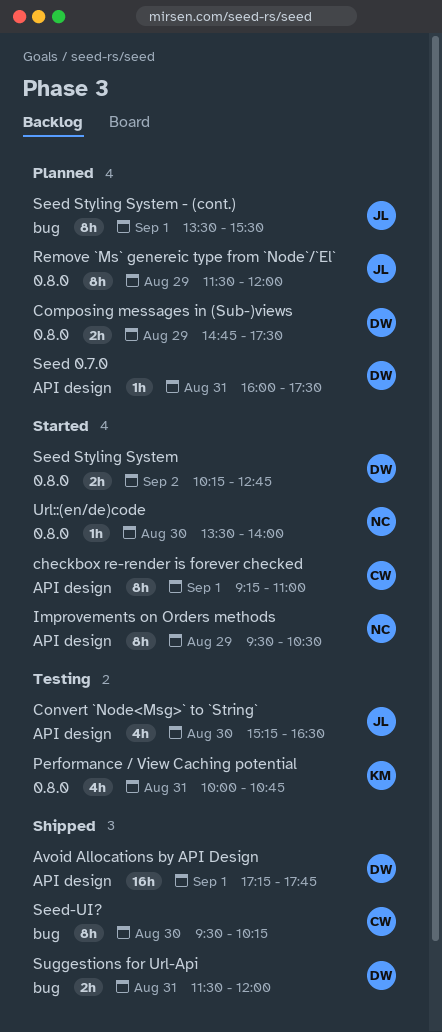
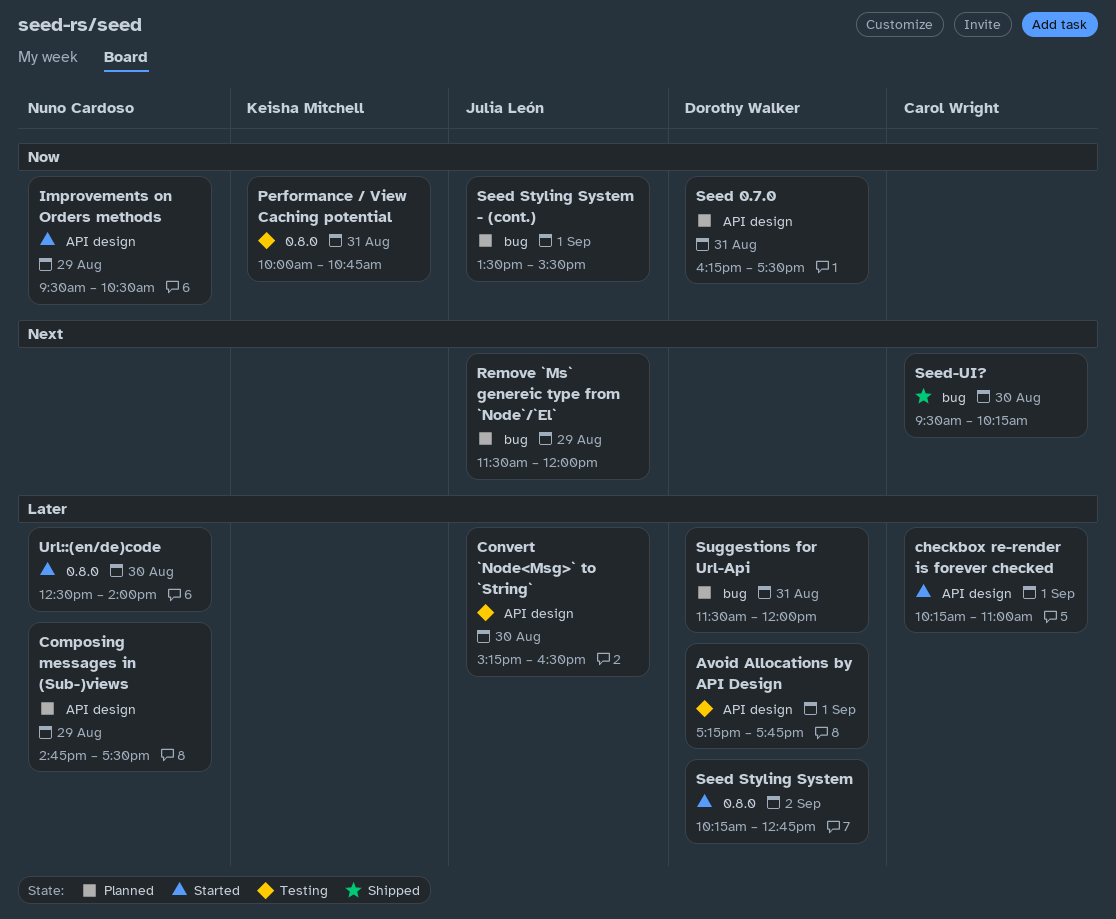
Avoid Allocations by API Design, status: Shipped -> Testing
checkbox re-render is forever checked, begins: 09:15 -> 10:15
Composing messages in (Sub-)views, owner: Dorothy Walker -> Nuno Cardoso
Composing messages in (Sub-)views, label: 0.8.0 -> API design
Remove `Ms` genereic type from `Node`/`El`, label: 0.8.0 -> bug
Seed 0.7.0, begins: 16:00 -> 16:15
Suggestions for Url-Api, status: Shipped -> Planned
Url::(en/de)code, begins: 13:30 -> 12:30

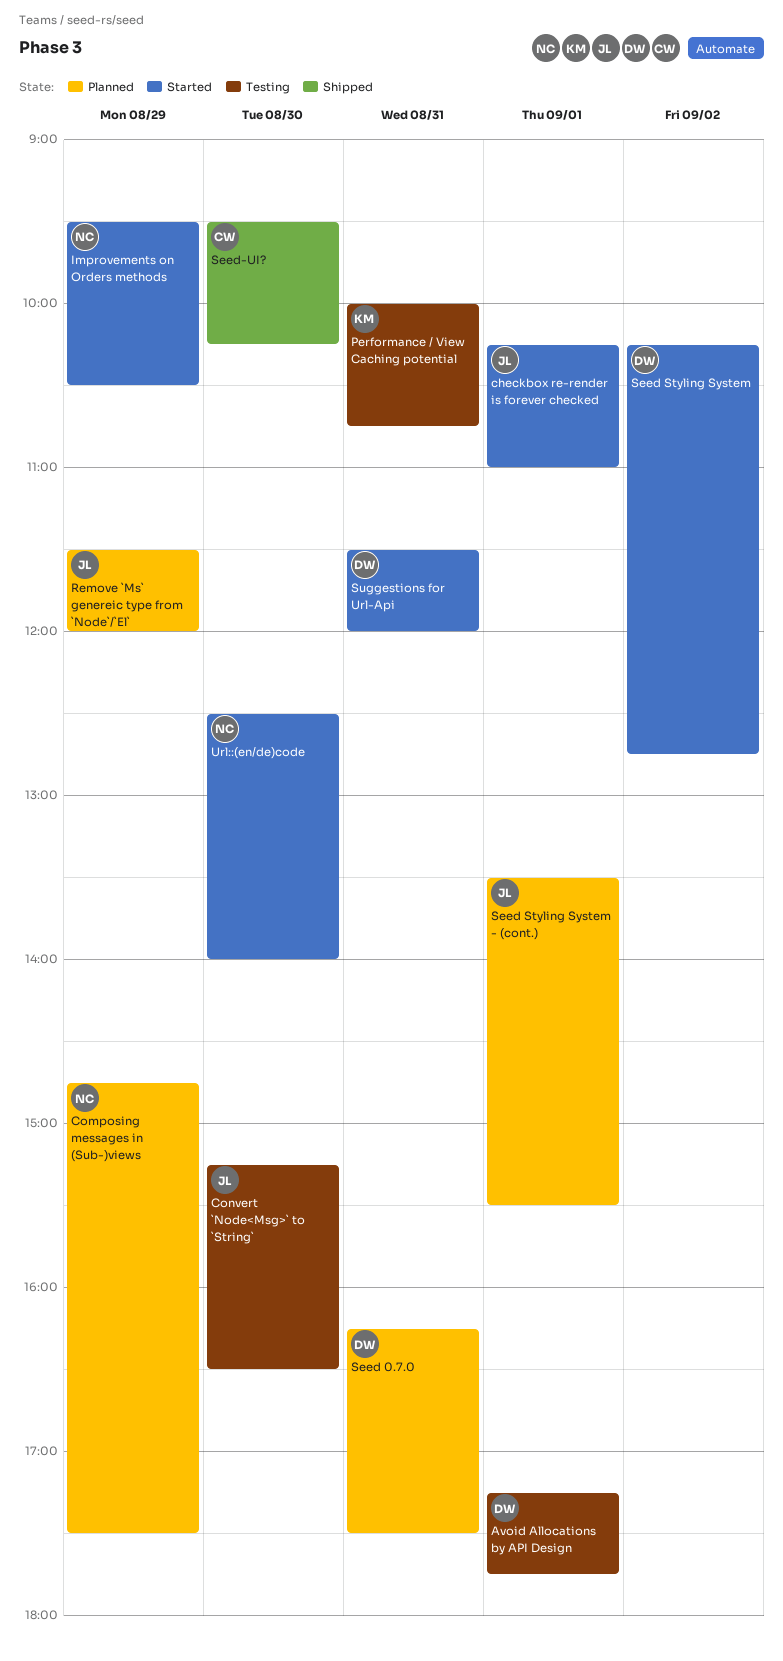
checkbox re-render is forever checked, owner: Carol Wright -> Julia León
Suggestions for Url-Api, status: Planned -> Started

